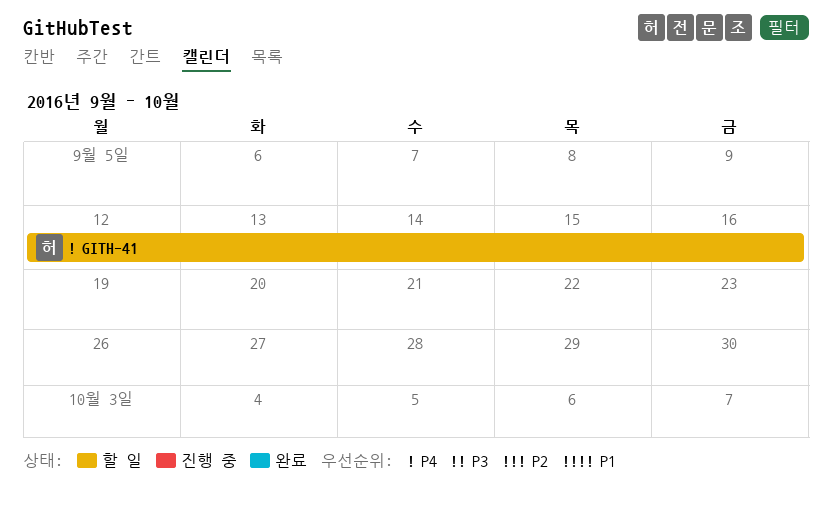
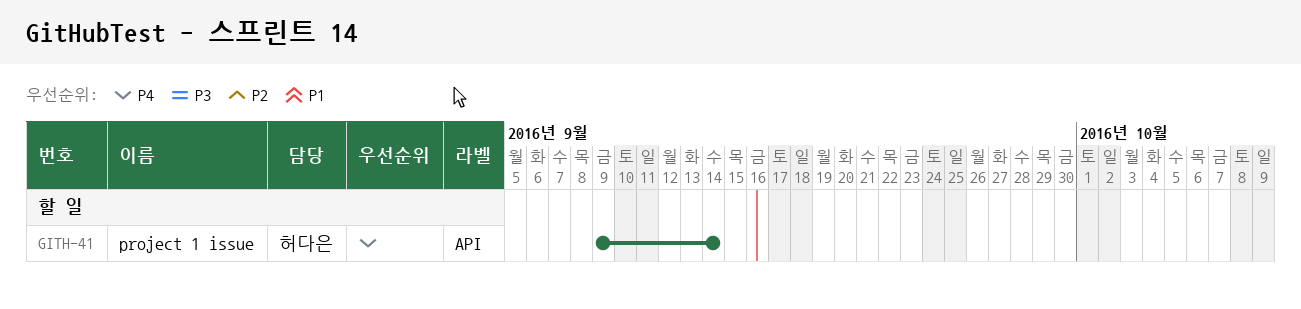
GITH-41, start: Sep 12 -> Sep 9
GITH-41, due: Sep 16 -> Sep 14

